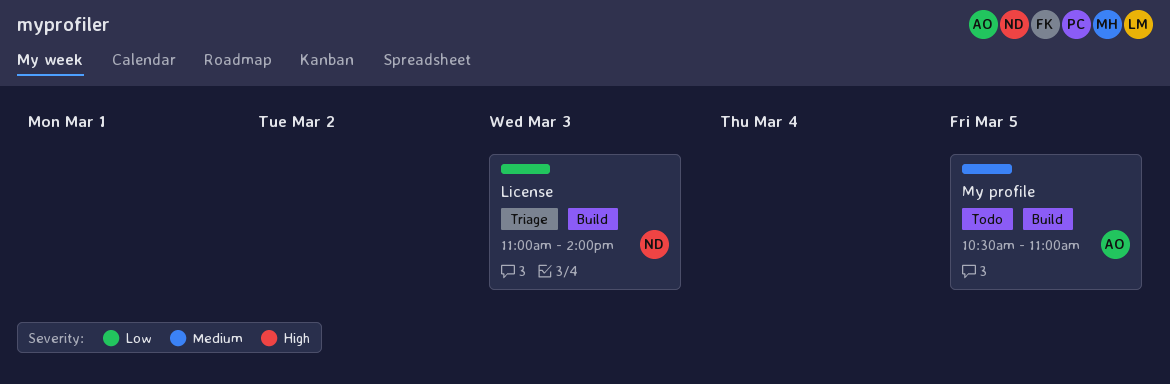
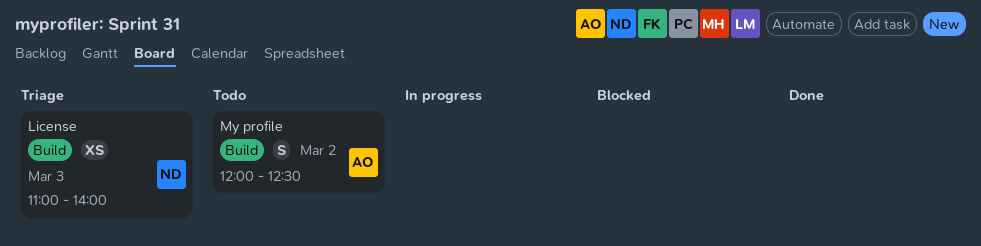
My profile, day: Mar 5 -> Mar 2
My profile, begins: 10:30 -> 12:00
My profile, ends: 11:00 -> 12:30

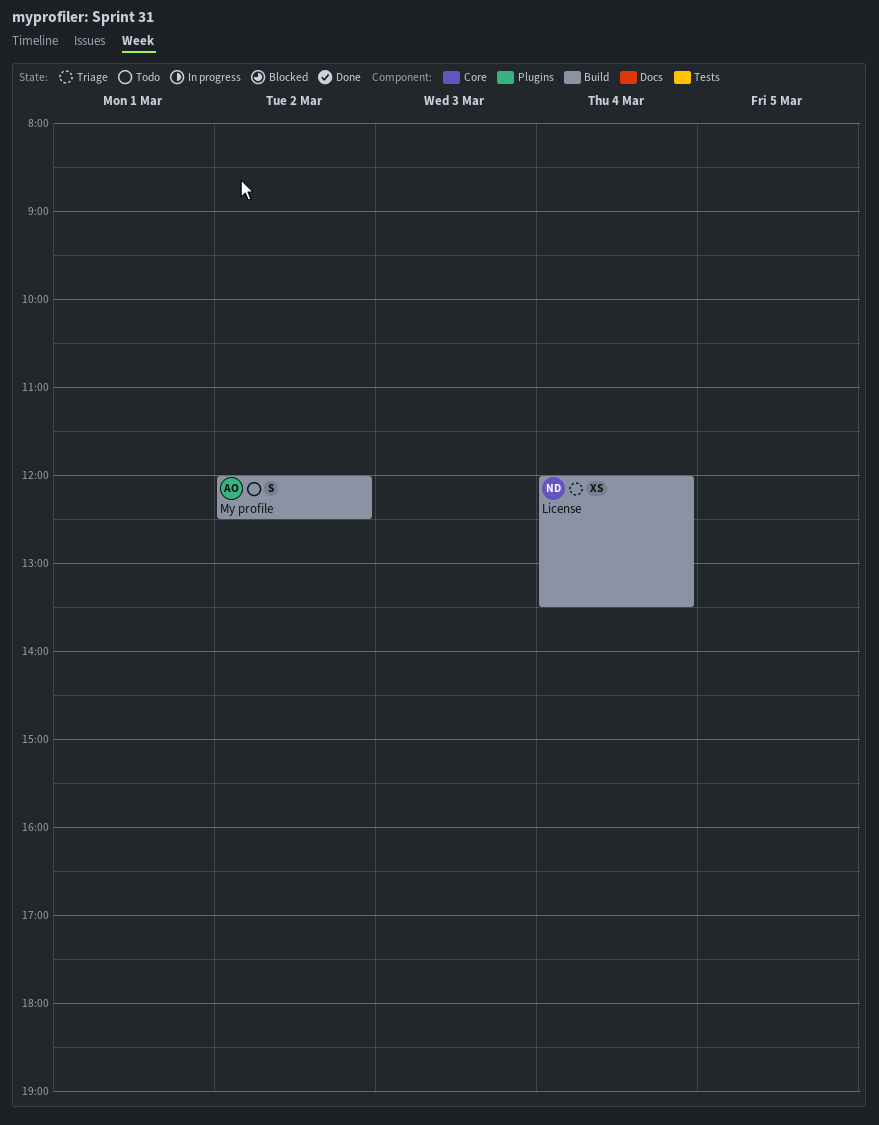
License, day: Mar 3 -> Mar 4
License, begins: 11:00 -> 12:00
License, ends: 14:00 -> 13:30

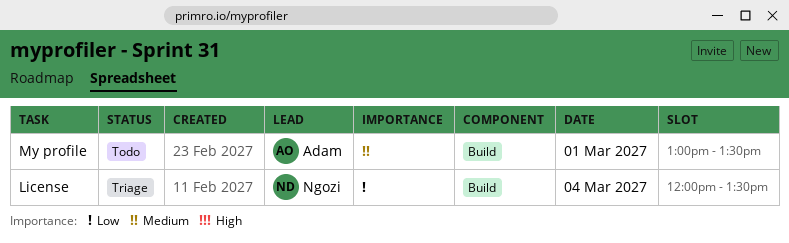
My profile, day: Mar 2 -> Mar 1
My profile, begins: 12:00 -> 13:00
My profile, ends: 12:30 -> 13:30

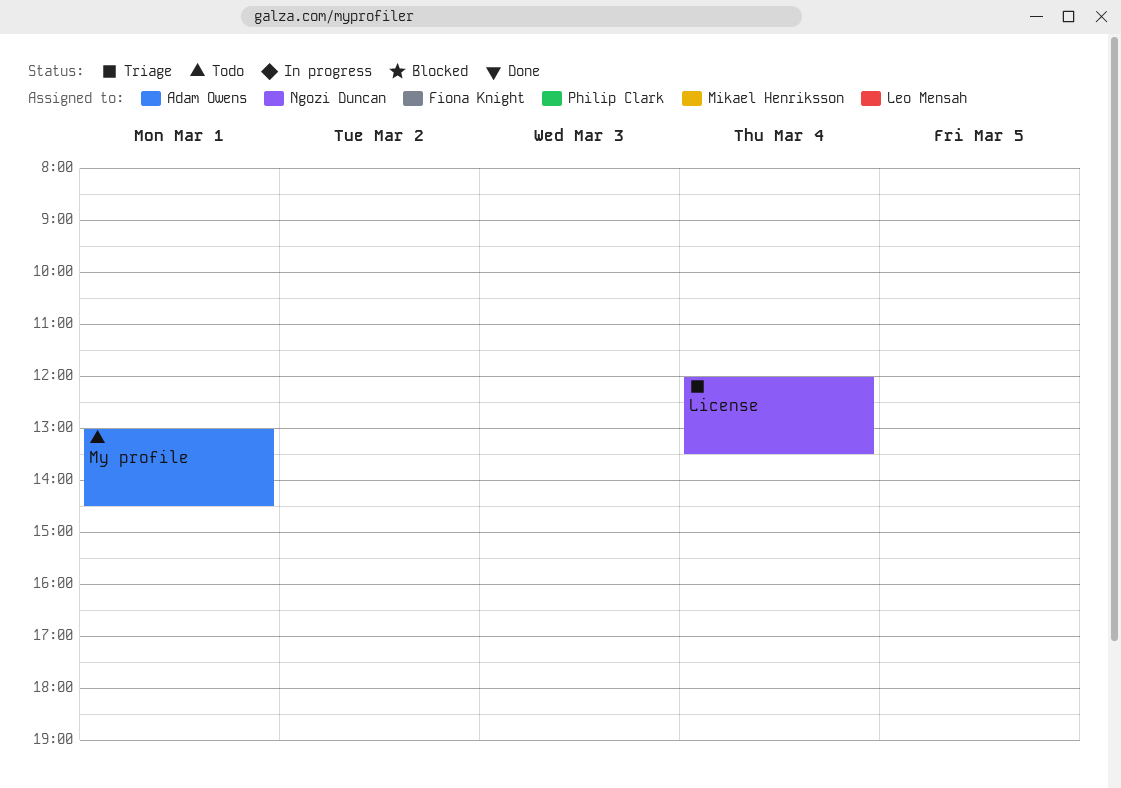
My profile, ends: 13:30 -> 14:30

